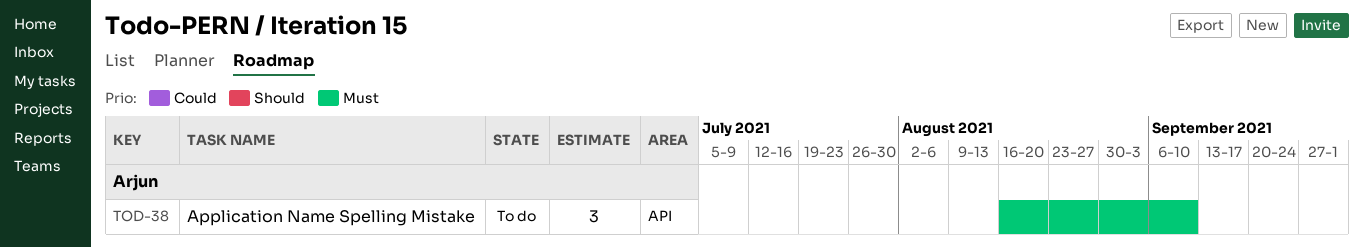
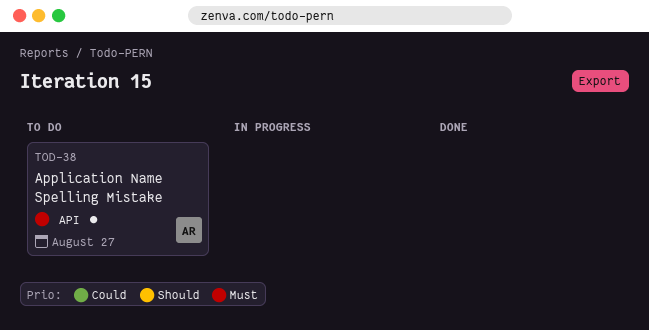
TOD-38, estimate: 3 -> 1
TOD-38, due: Sep 10 -> Aug 27

